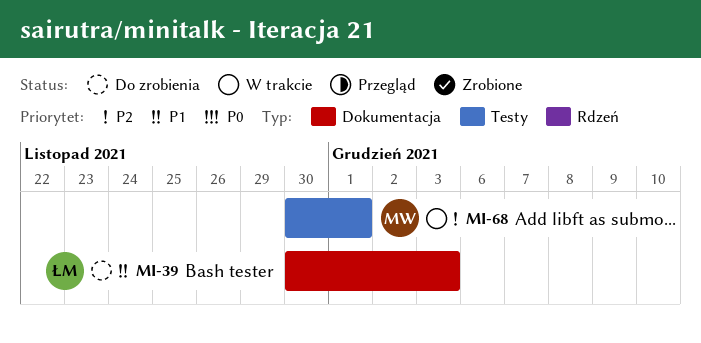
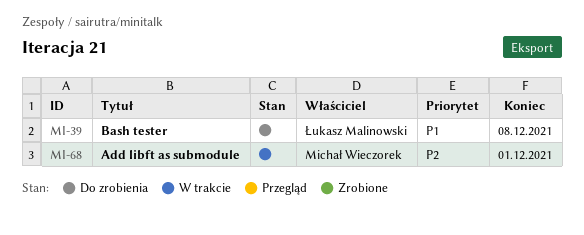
MI-39, due: Dec 3 -> Dec 8

